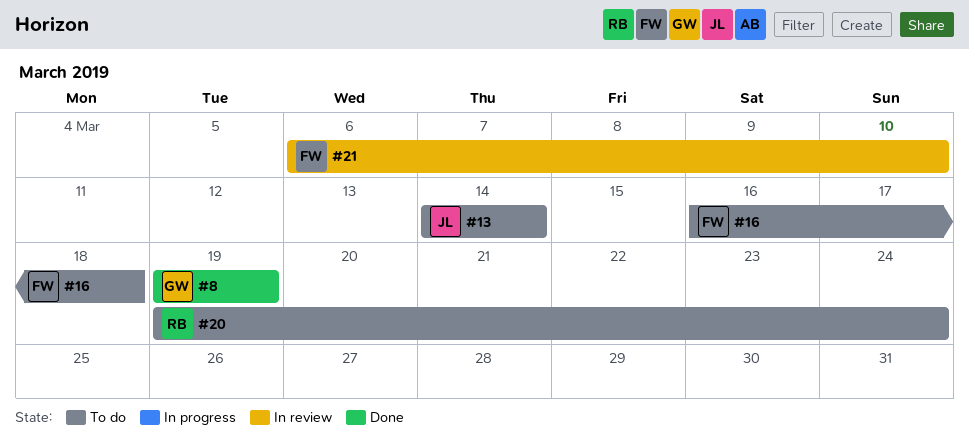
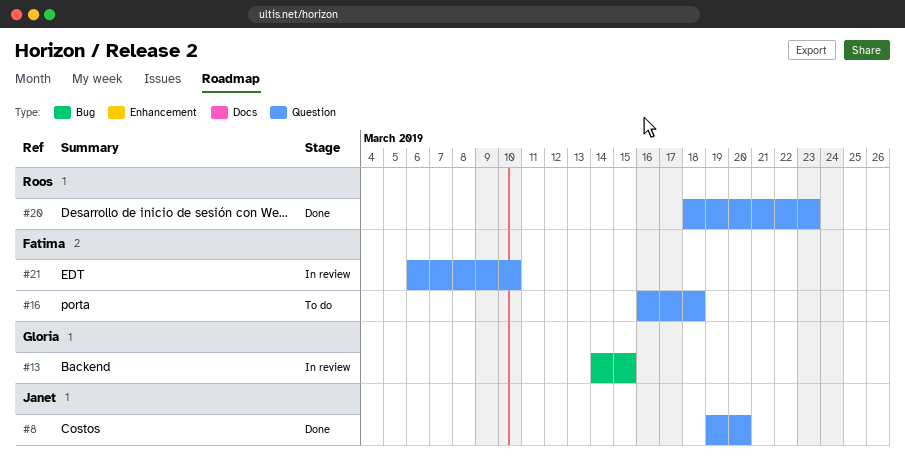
#8, owner: Gloria -> Janet
#8, due: Mar 19 -> Mar 20
#13, status: To do -> In review
#13, owner: Janet -> Gloria
#13, due: Mar 14 -> Mar 15
#20, status: To do -> Done
#20, start: Mar 19 -> Mar 18
#20, due: Mar 24 -> Mar 23

